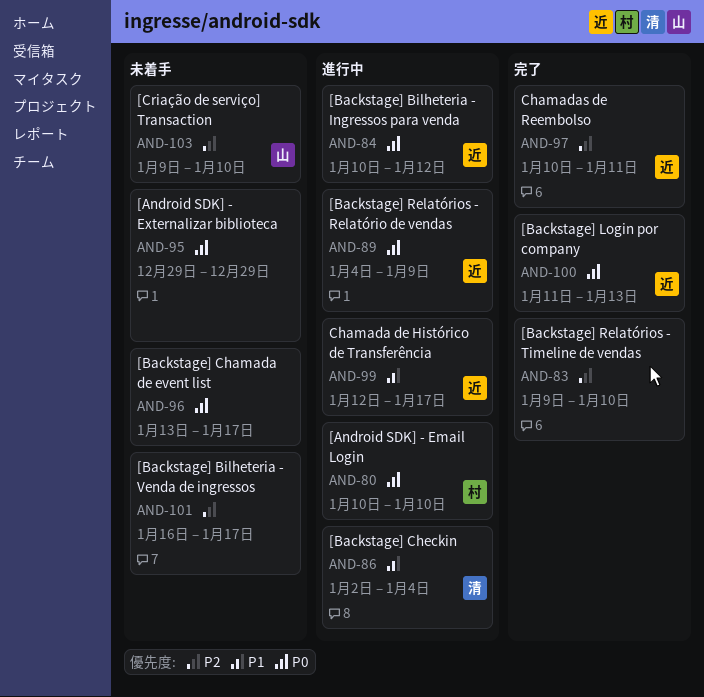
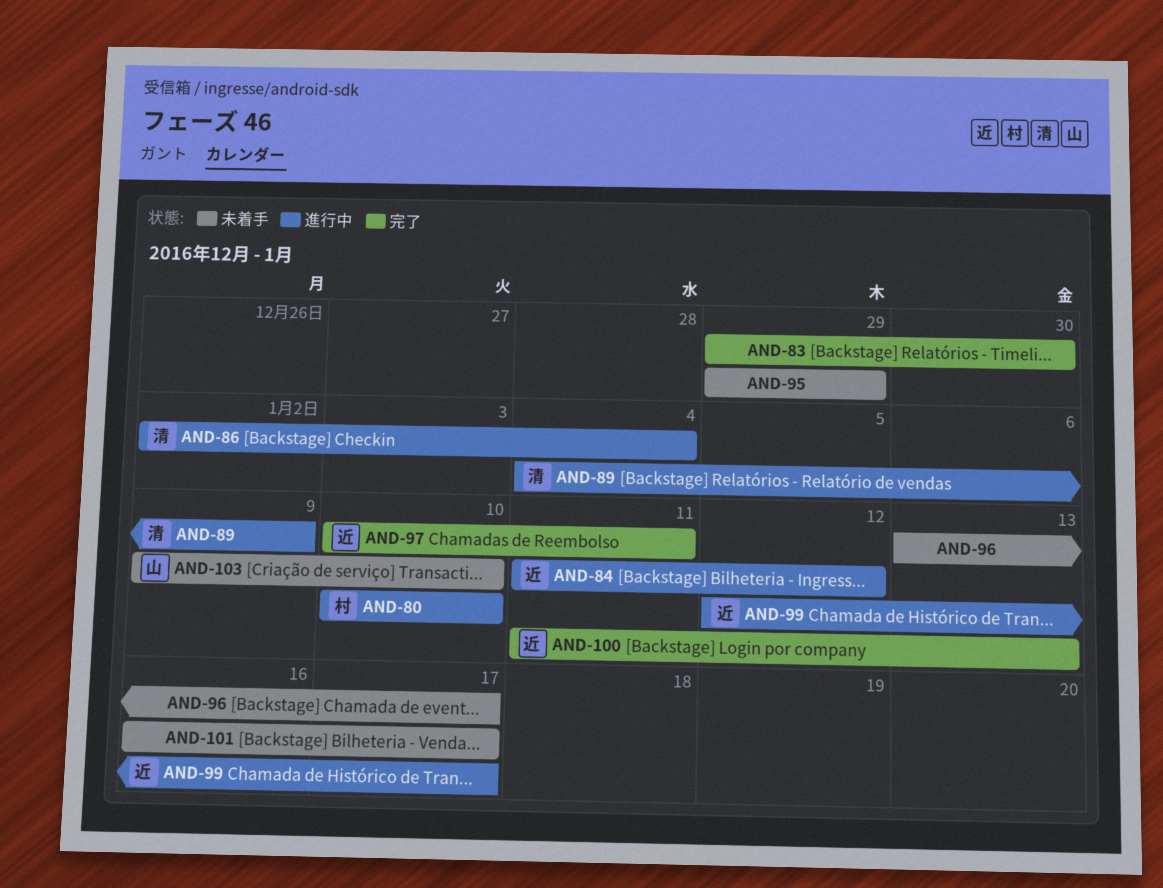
AND-83, start: Jan 9 -> Dec 29
AND-83, due: Jan 10 -> Dec 30
AND-84, start: Jan 10 -> Jan 11
AND-89, owner: 近 -> 清

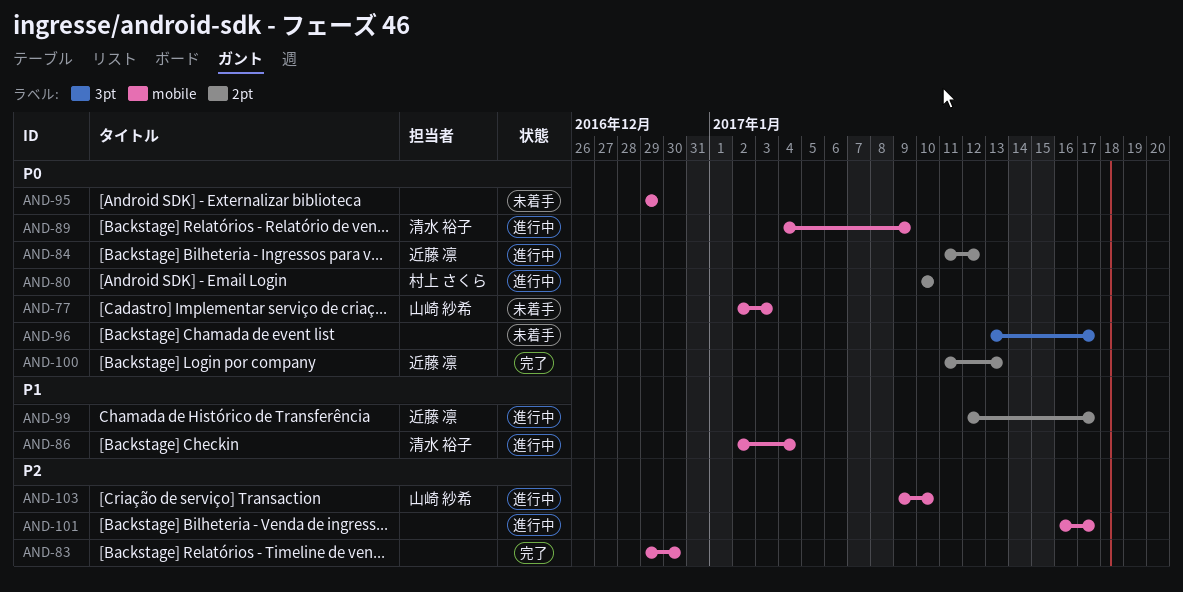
AND-77: none -> present
AND-97: present -> none
AND-101, status: 未着手 -> 進行中
AND-103, status: 未着手 -> 進行中

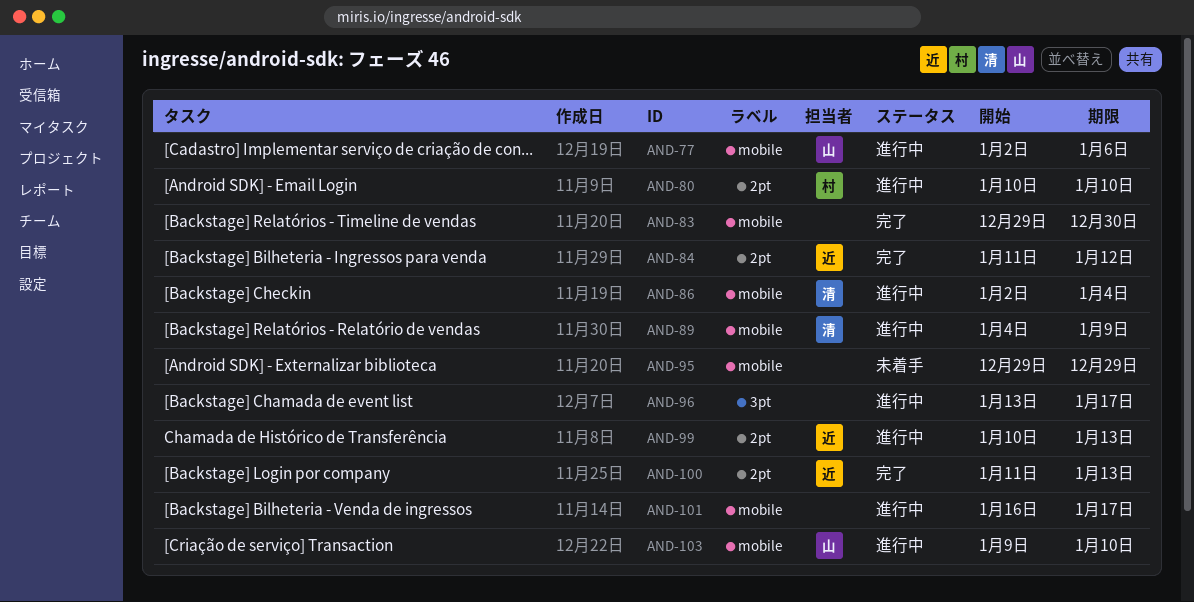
AND-77, status: 未着手 -> 進行中
AND-77, due: Jan 3 -> Jan 6
AND-84, status: 進行中 -> 完了
AND-96, status: 未着手 -> 進行中
AND-99, start: Jan 12 -> Jan 10
AND-99, due: Jan 17 -> Jan 13

